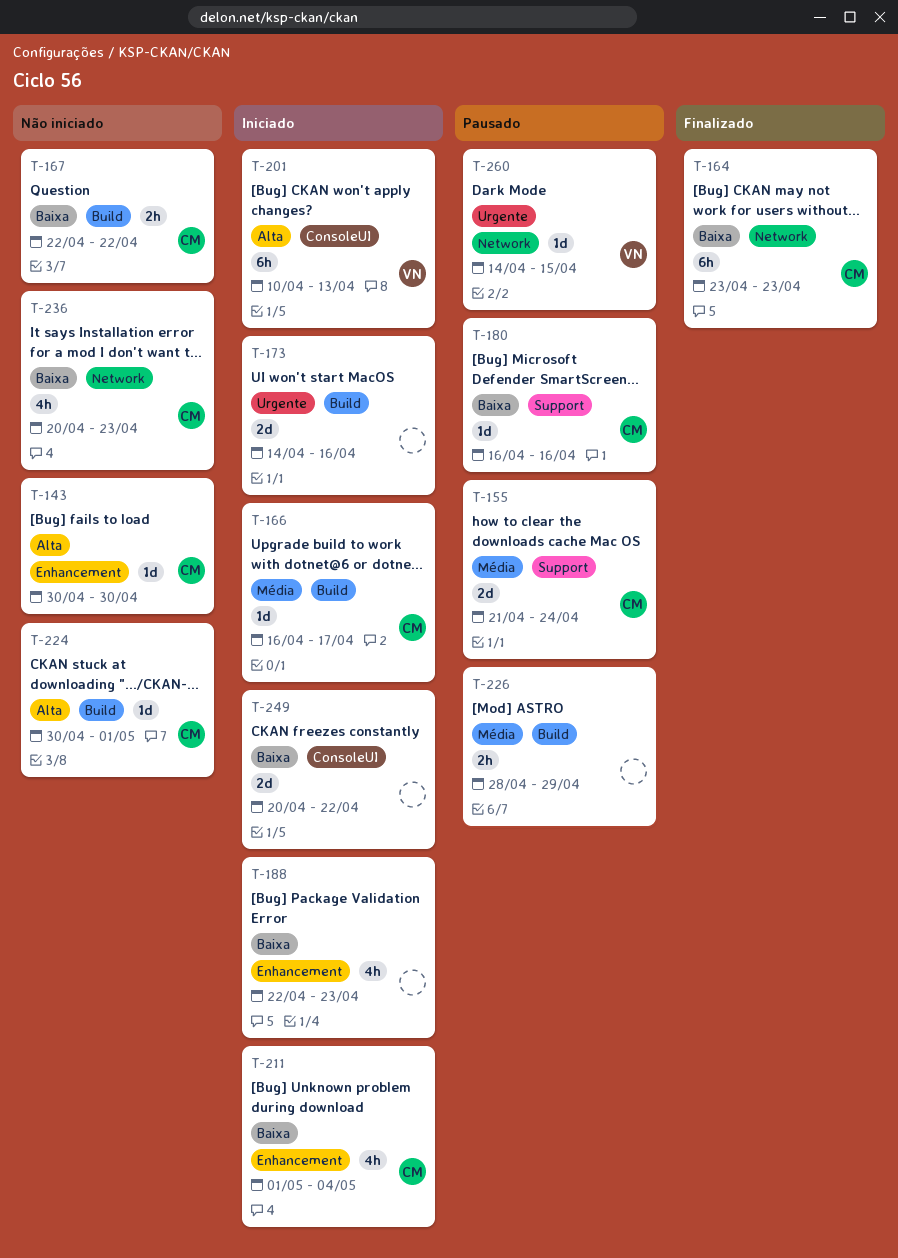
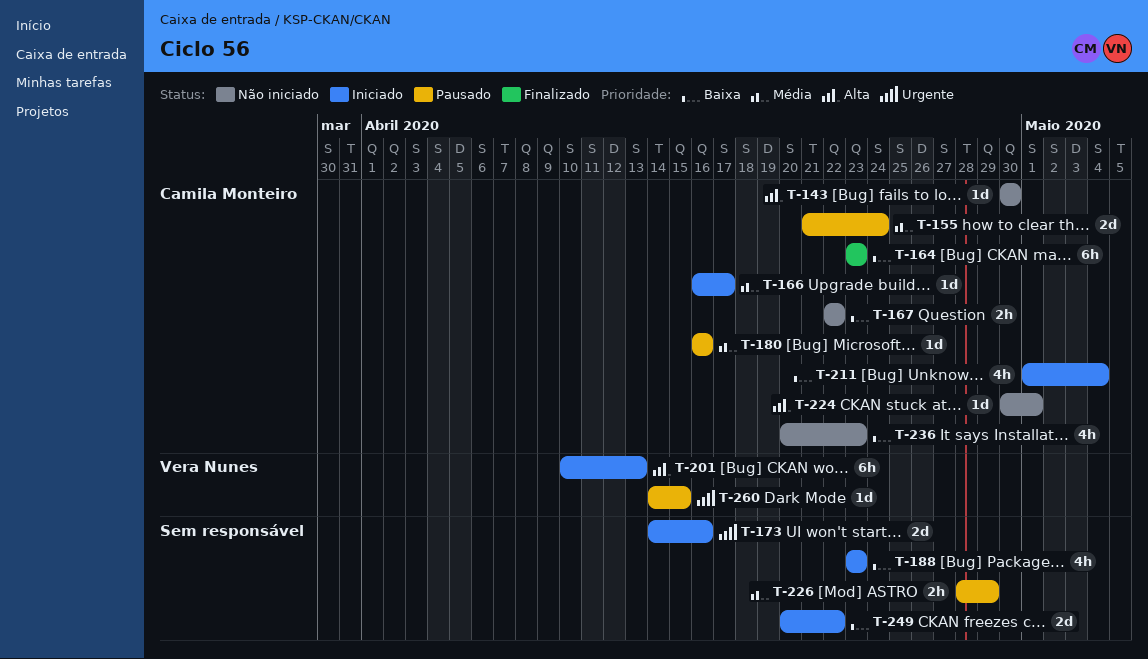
T-180, priority: Baixa -> Média
T-188, start: Apr 22 -> Apr 23

